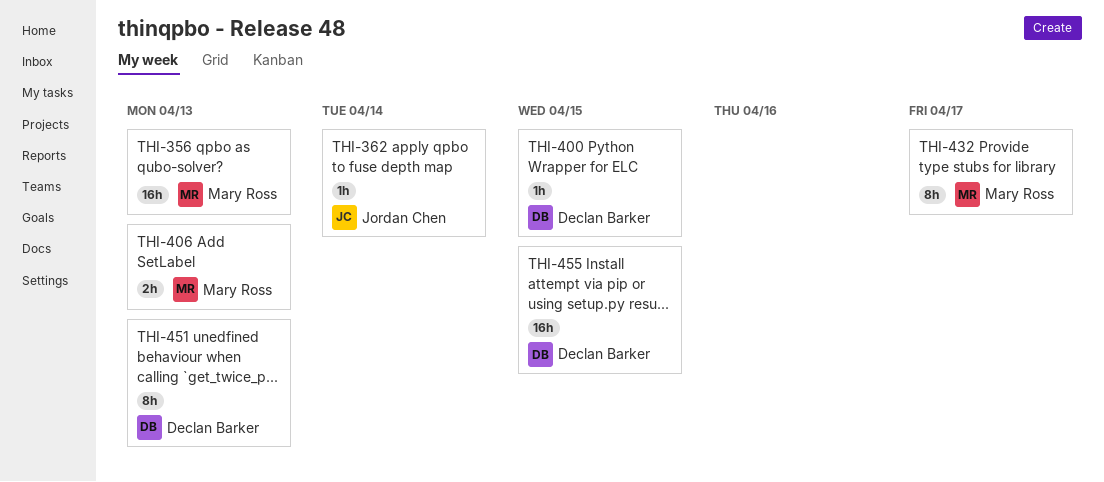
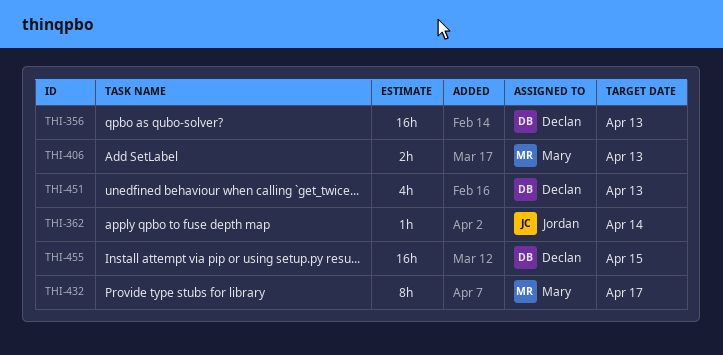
THI-356, owner: Mary Ross -> Declan Barker
THI-400: present -> none
THI-451, estimate: 8h -> 4h

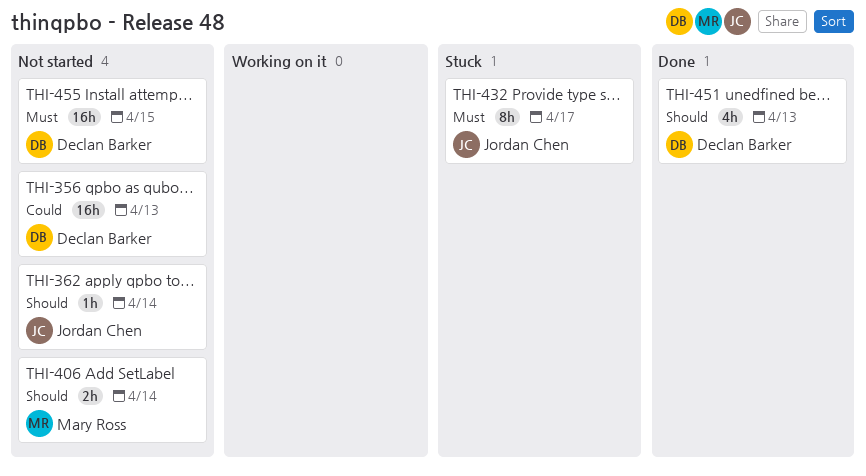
THI-406, due: Apr 13 -> Apr 14
THI-432, owner: Mary Ross -> Jordan Chen

